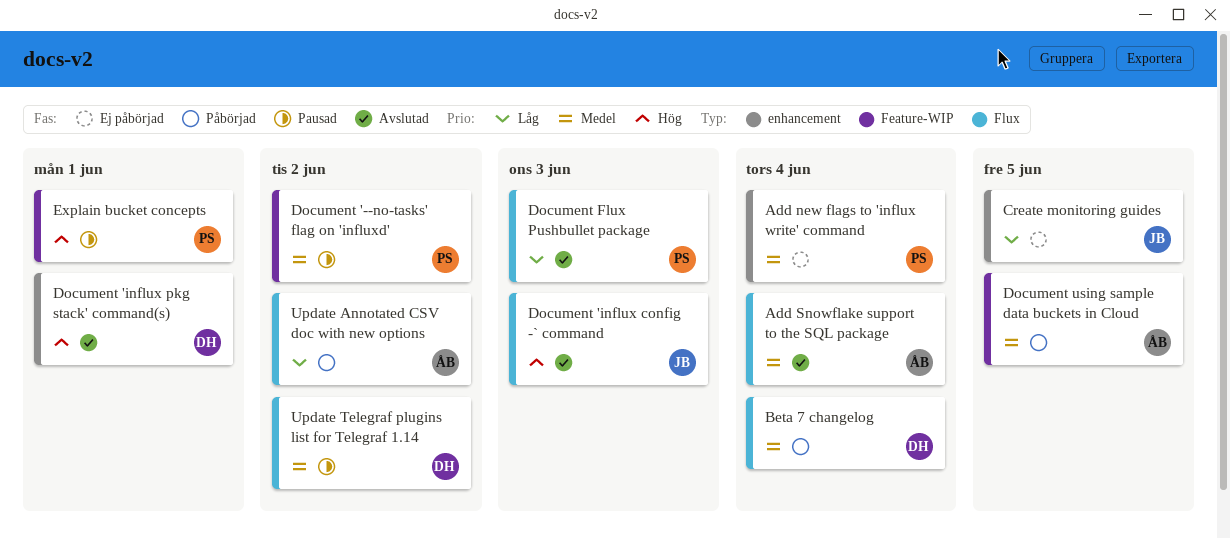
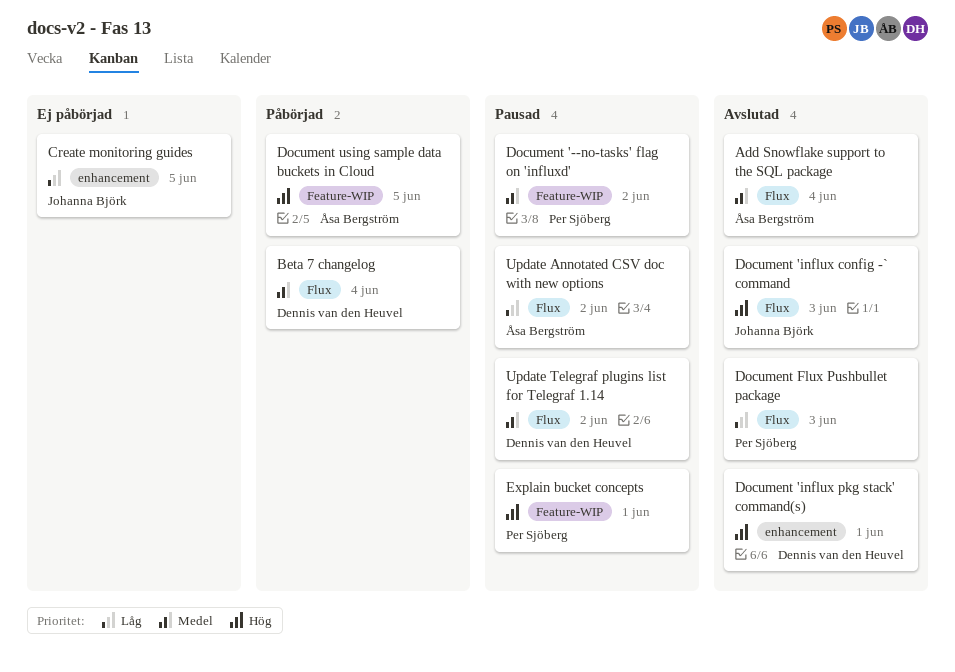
Add new flags to 'influx write' command: present -> none
Document using sample data buckets in Cloud, priority: Medel -> Hög
Update Annotated CSV doc with new options, status: Påbörjad -> Pausad

